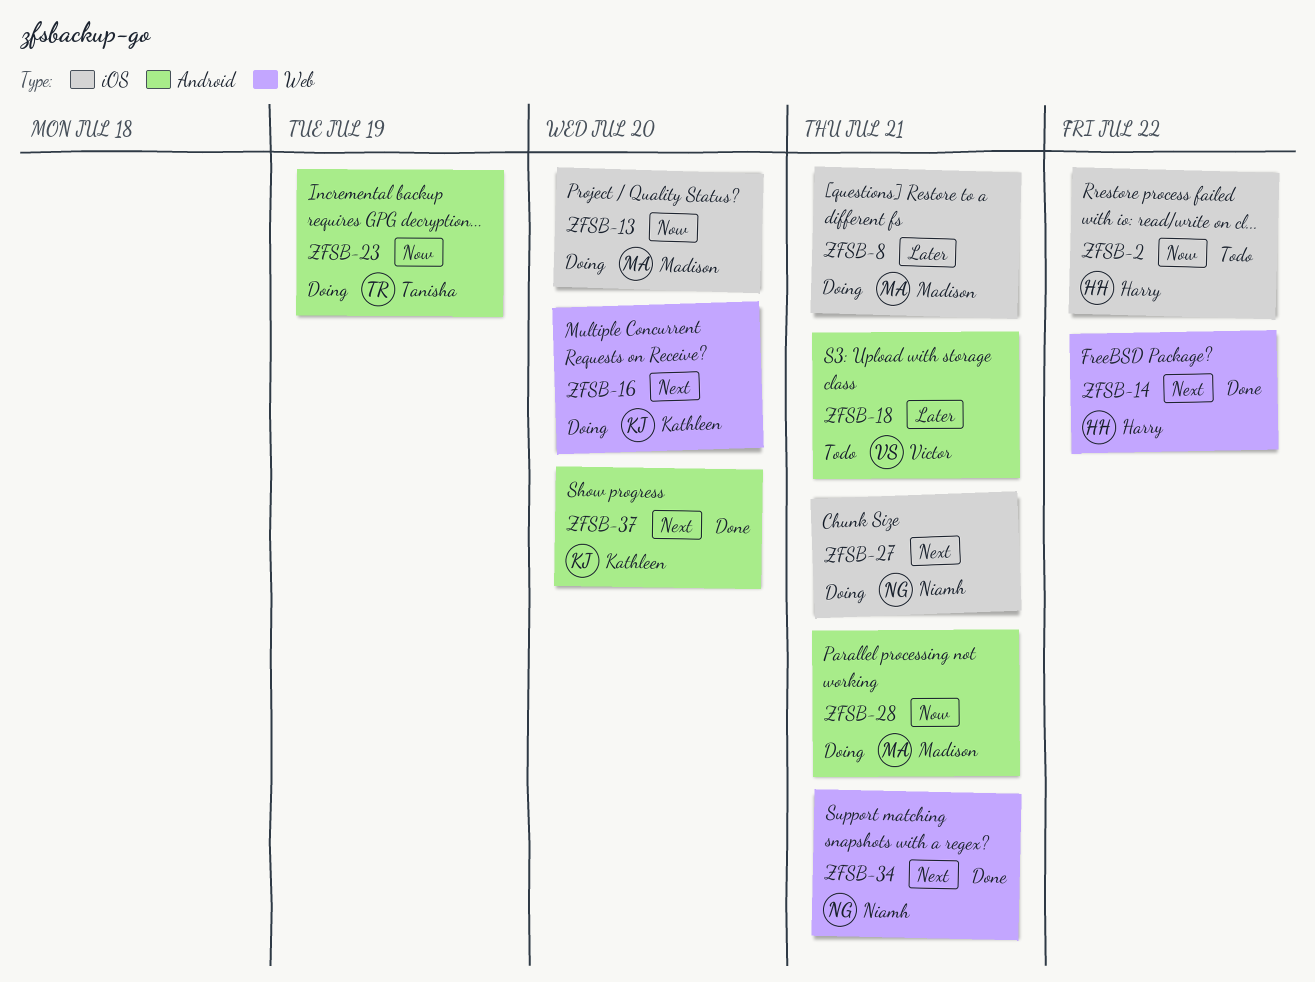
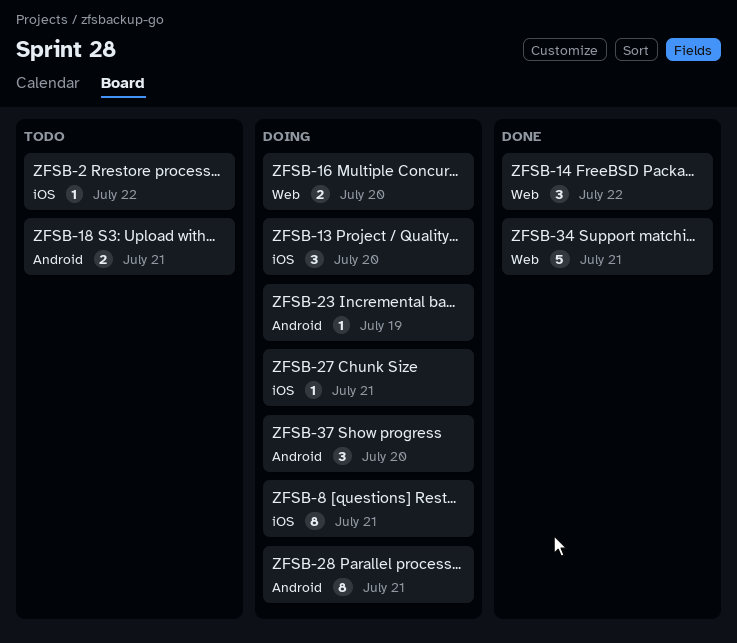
ZFSB-37, status: Done -> Doing

